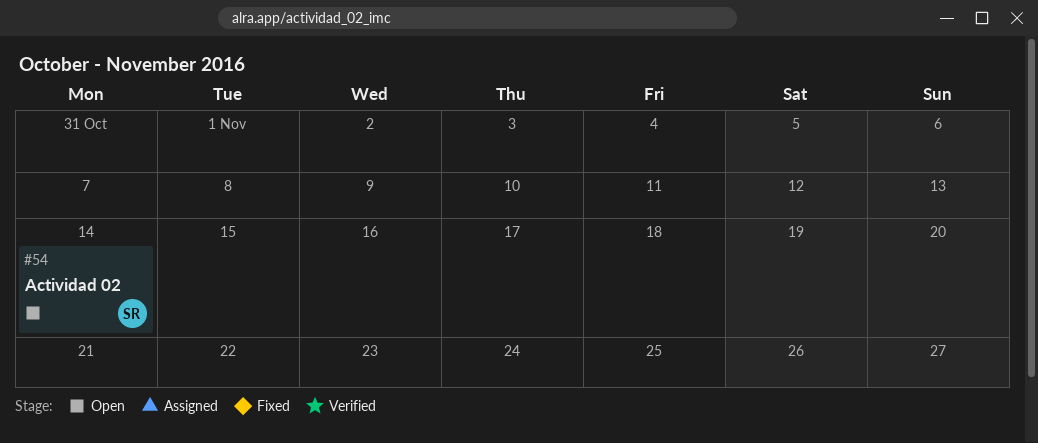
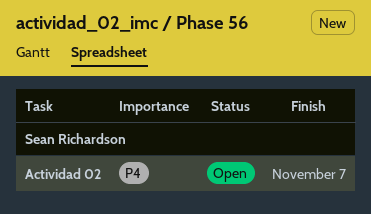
Actividad 02, due: Nov 14 -> Nov 7

